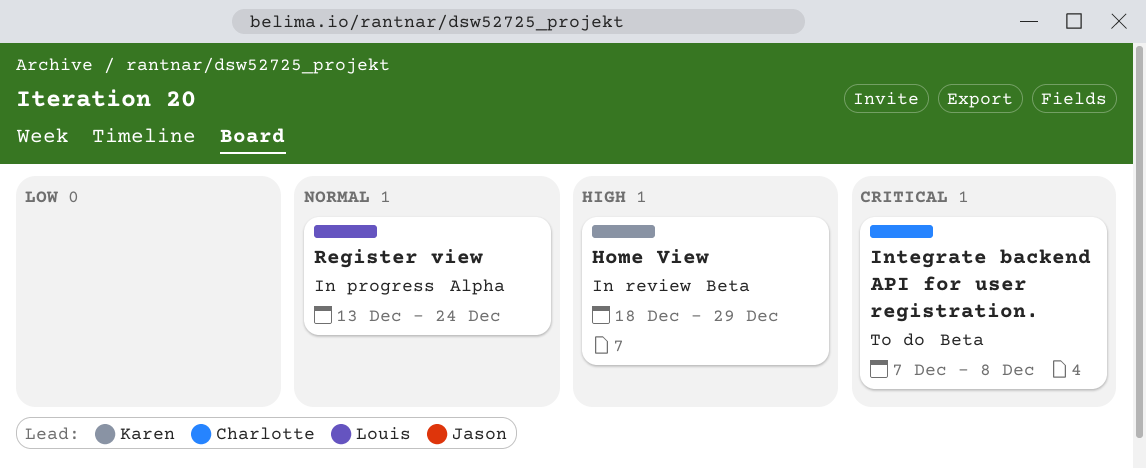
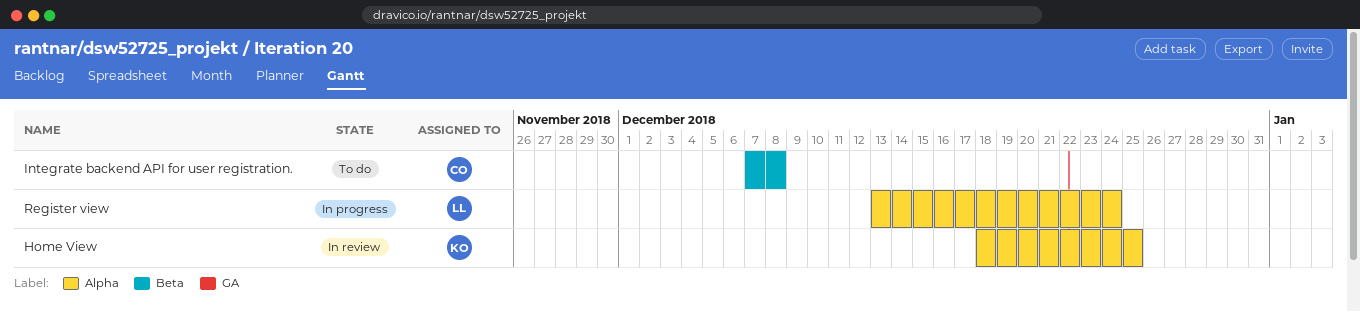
Home View, label: Beta -> Alpha
Home View, due: Dec 29 -> Dec 25

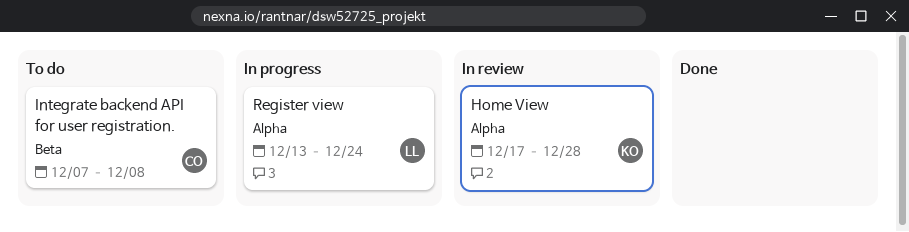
Home View, start: Dec 18 -> Dec 17
Home View, due: Dec 25 -> Dec 28

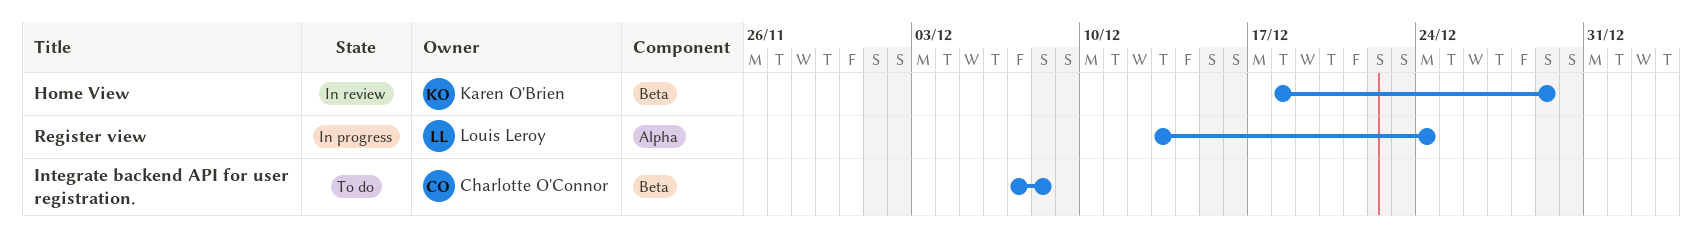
Home View, label: Alpha -> Beta
Home View, start: Dec 17 -> Dec 18
Home View, due: Dec 28 -> Dec 29

